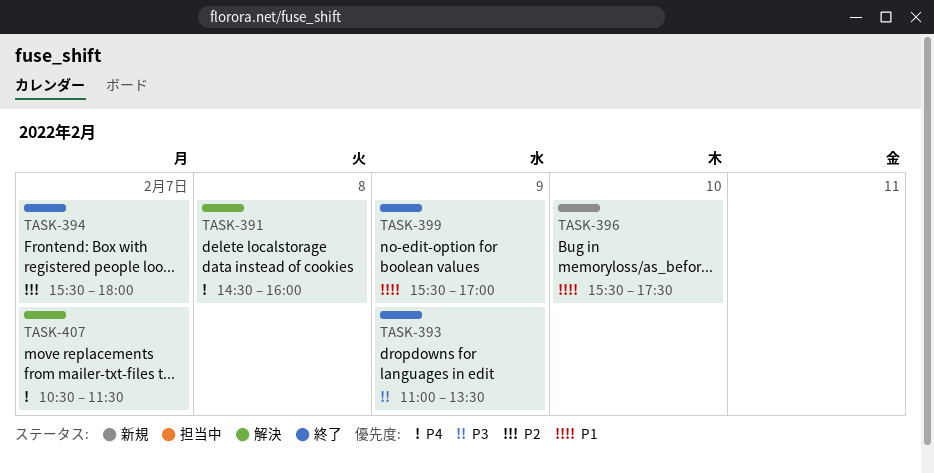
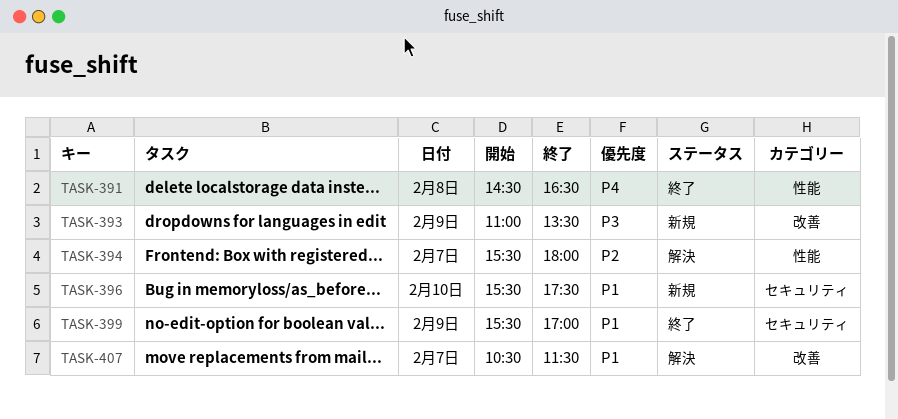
TASK-391, status: 解決 -> 終了
TASK-391, ends: 16:00 -> 16:30
TASK-393, status: 終了 -> 新規
TASK-394, status: 終了 -> 解決
TASK-407, priority: P4 -> P1

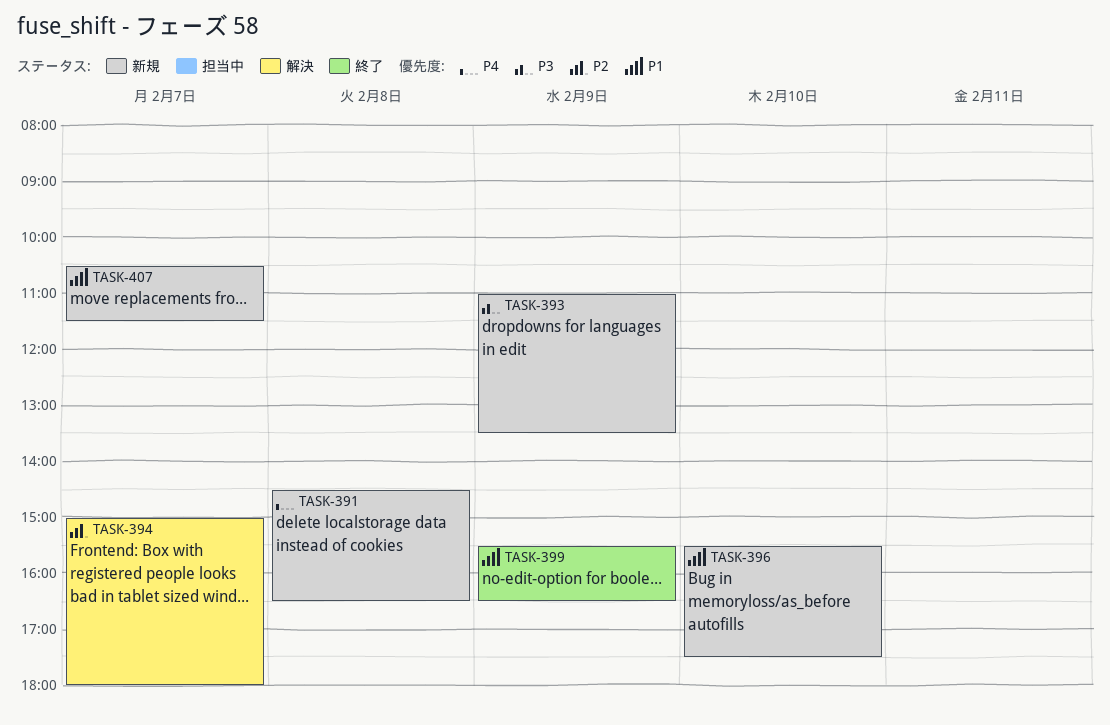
TASK-391, status: 終了 -> 新規
TASK-394, begins: 15:30 -> 15:00
TASK-399, ends: 17:00 -> 16:30
TASK-407, status: 解決 -> 新規

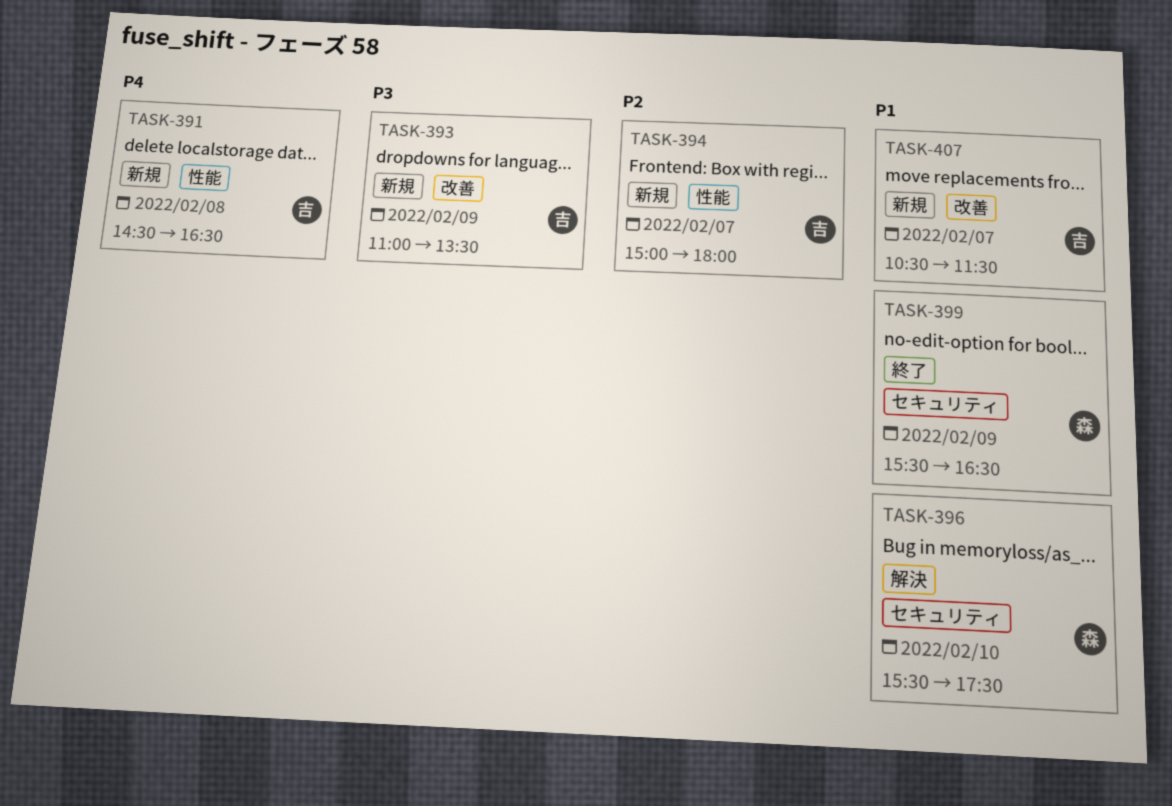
TASK-394, status: 解決 -> 新規
TASK-396, status: 新規 -> 解決

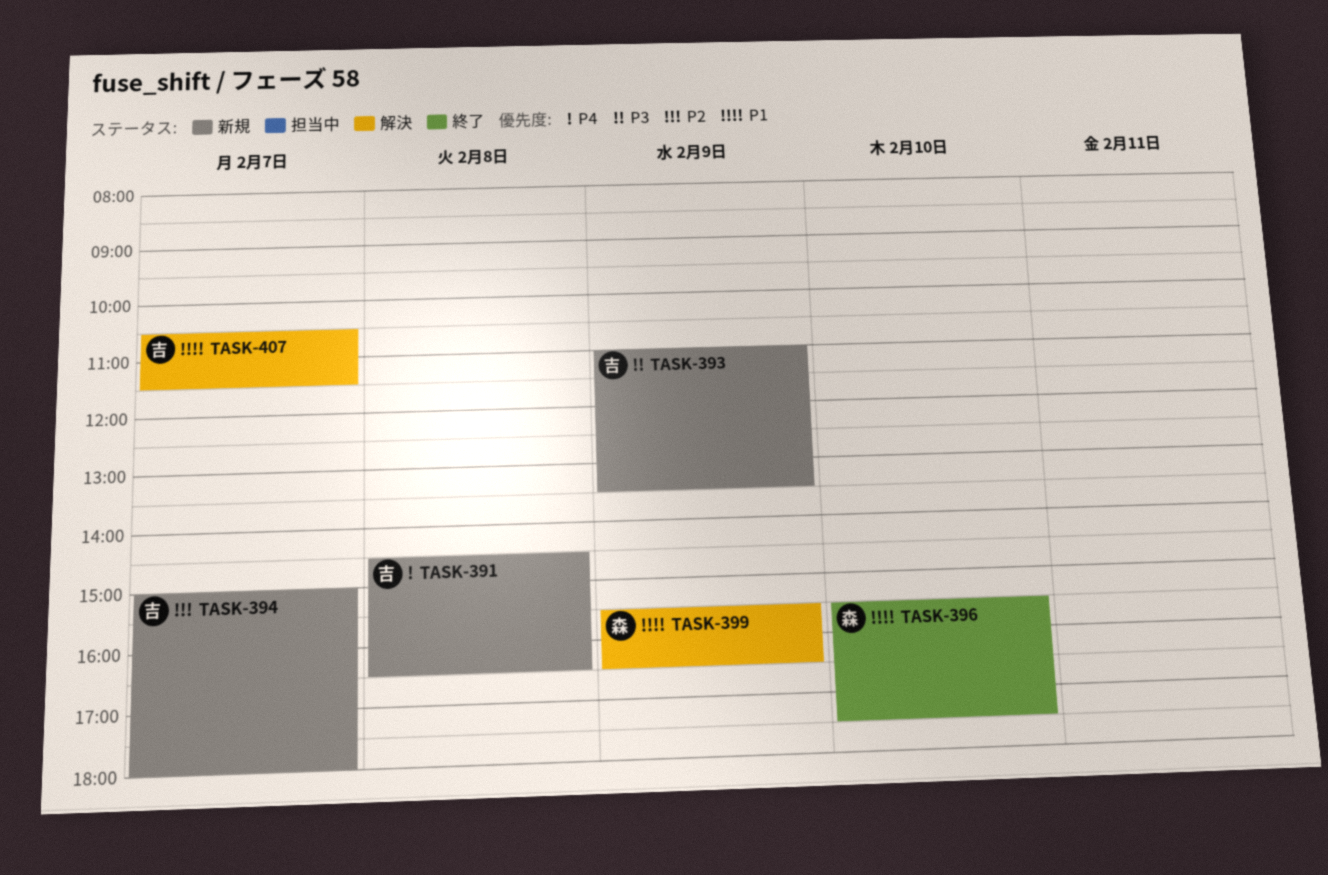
TASK-396, status: 解決 -> 終了
TASK-399, status: 終了 -> 解決
TASK-407, status: 新規 -> 解決

